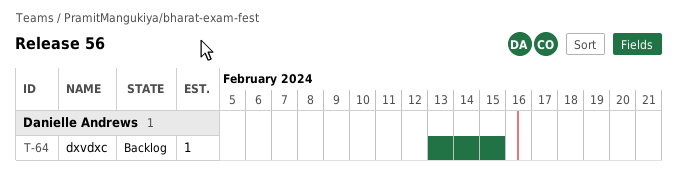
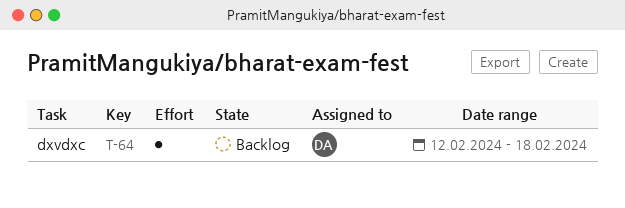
T-64, start: Feb 13 -> Feb 12
T-64, due: Feb 15 -> Feb 18

